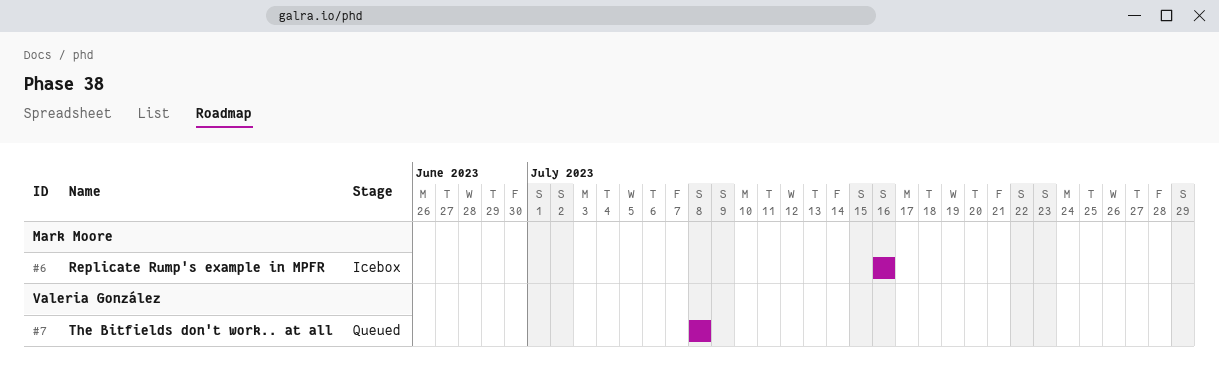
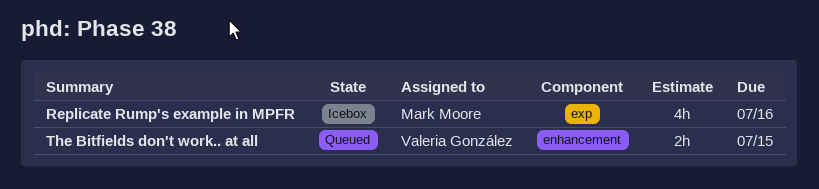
The Bitfields don't work.. at all, due: Jul 8 -> Jul 15

